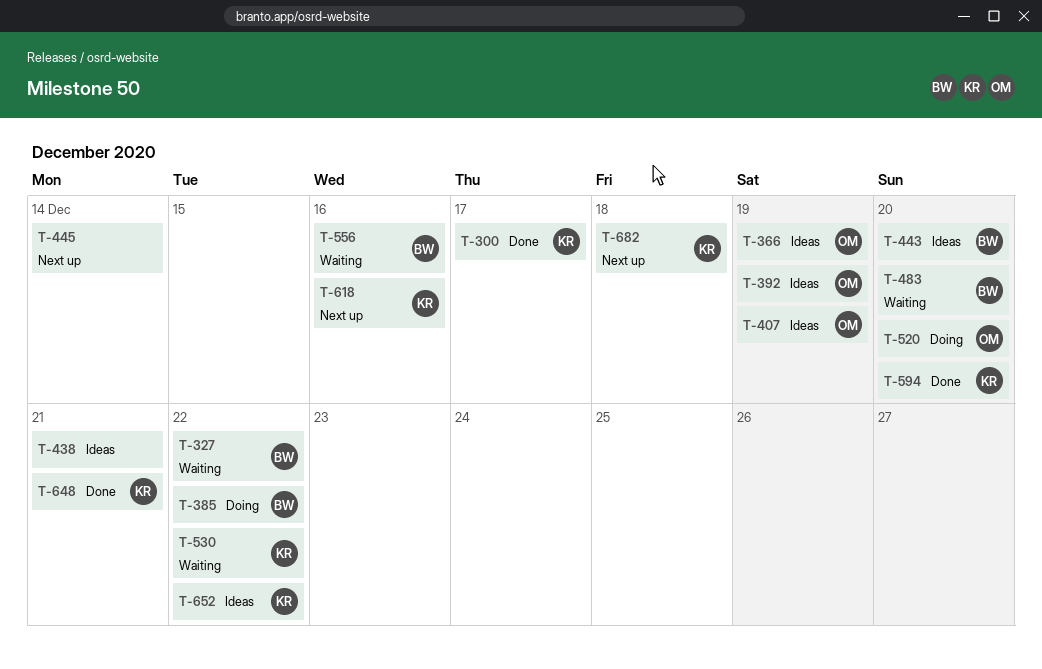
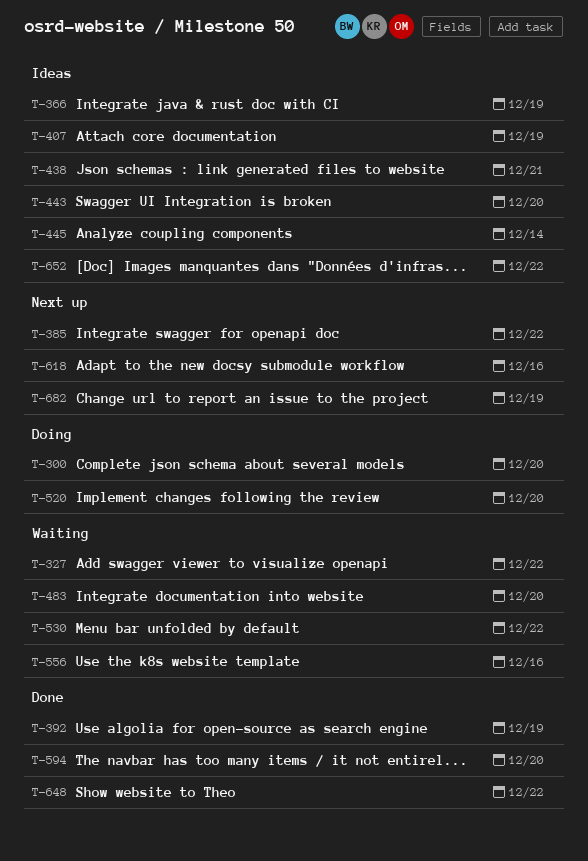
T-300, status: Done -> Doing
T-300, due: Dec 17 -> Dec 20
T-385, status: Doing -> Next up
T-392, status: Ideas -> Done
T-445, status: Next up -> Ideas
T-648, due: Dec 21 -> Dec 22
T-682, due: Dec 18 -> Dec 19

